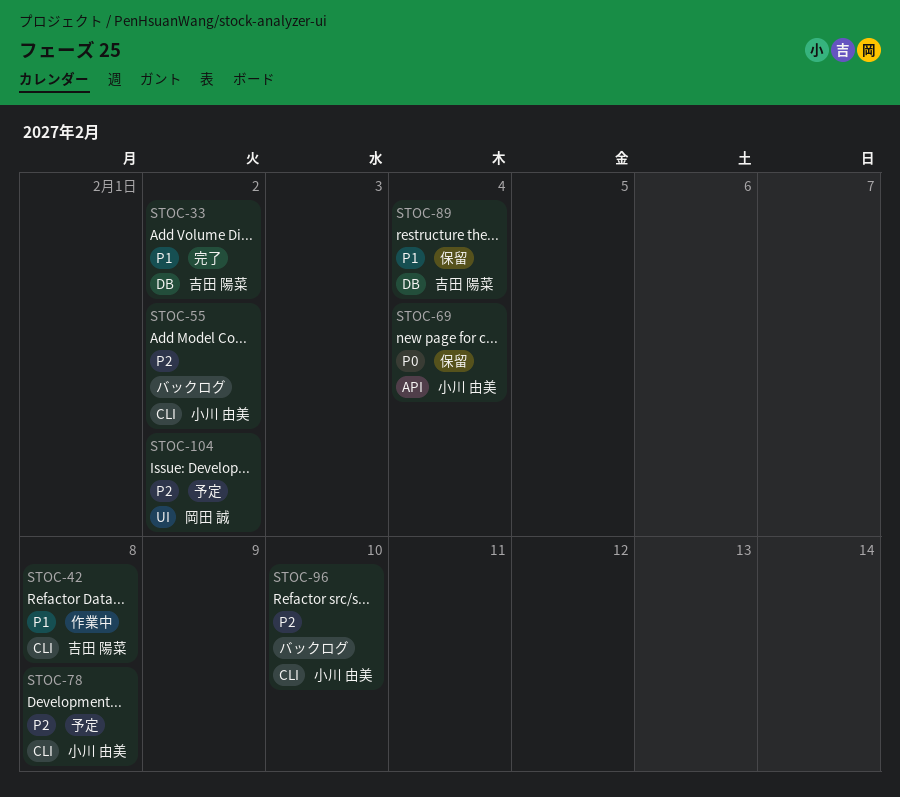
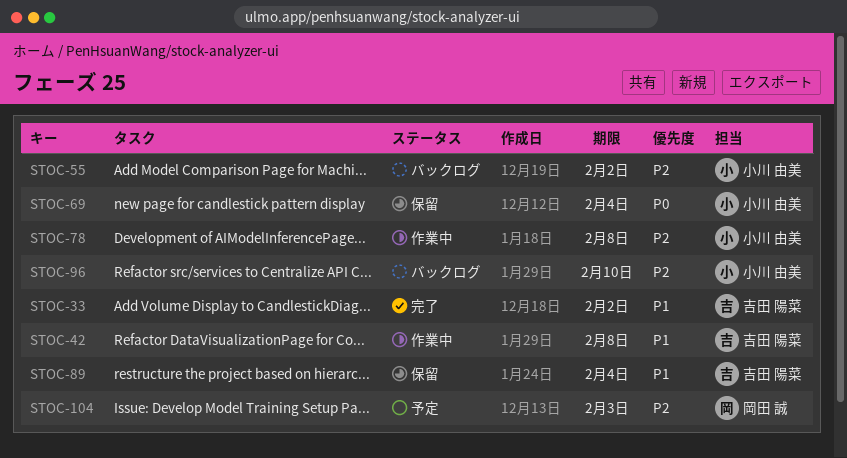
STOC-78, status: 予定 -> 作業中
STOC-104, due: Feb 2 -> Feb 3

